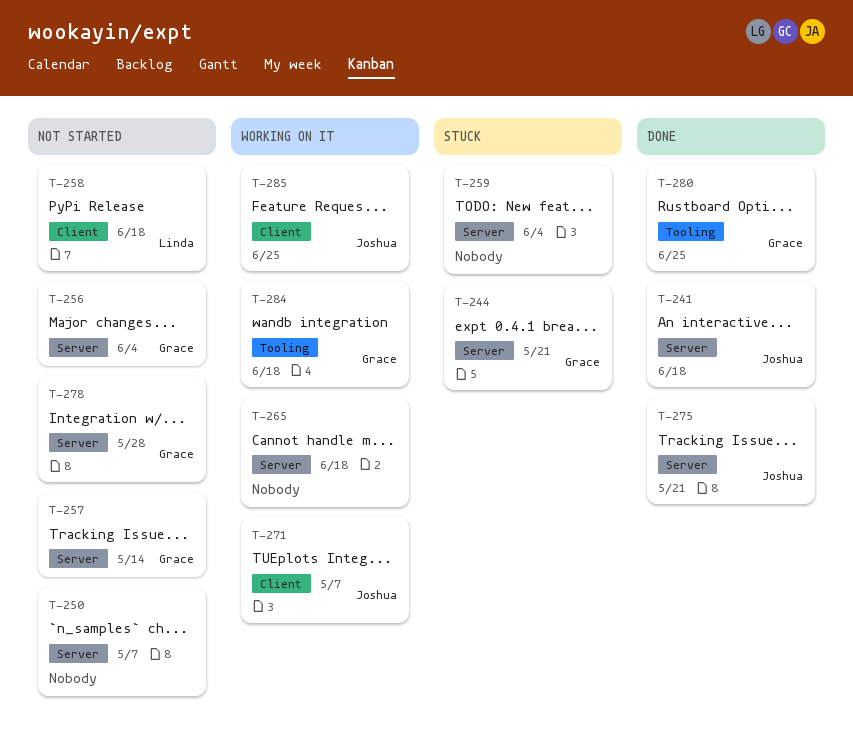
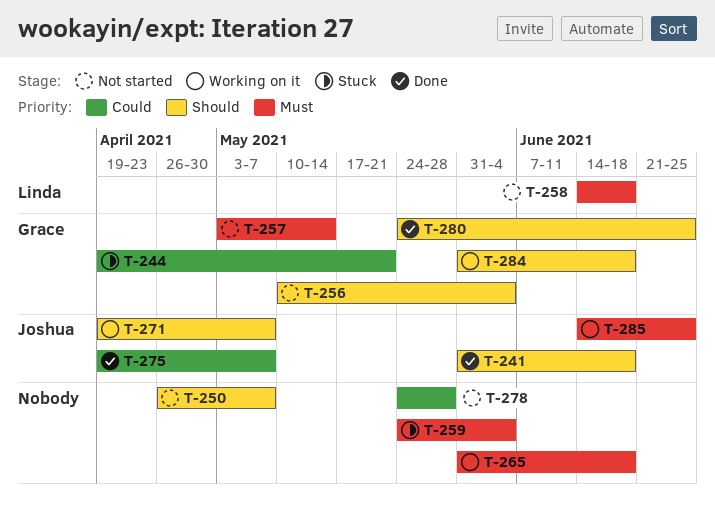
T-275, due: May 21 -> May 7
T-278, owner: Grace -> none

